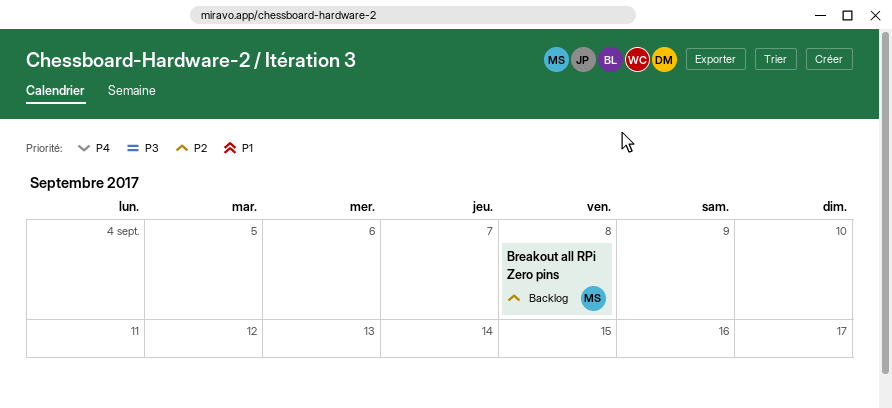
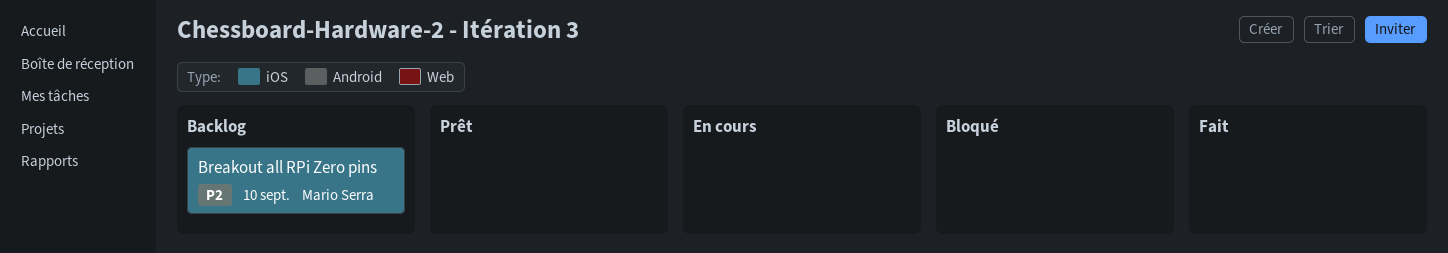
Breakout all RPi Zero pins, due: Sep 8 -> Sep 10

